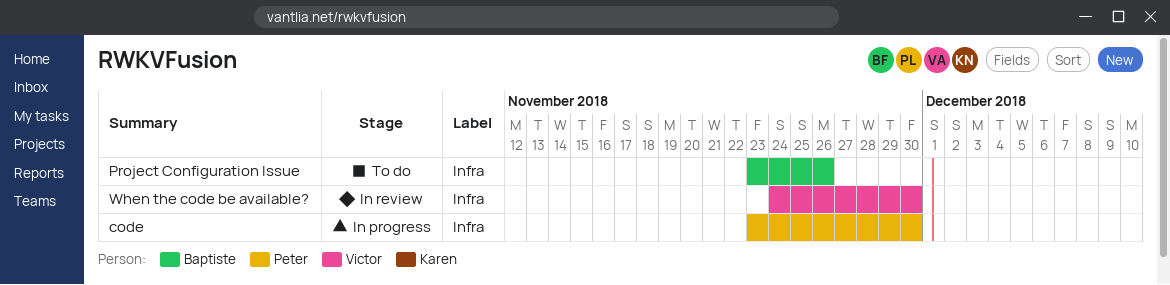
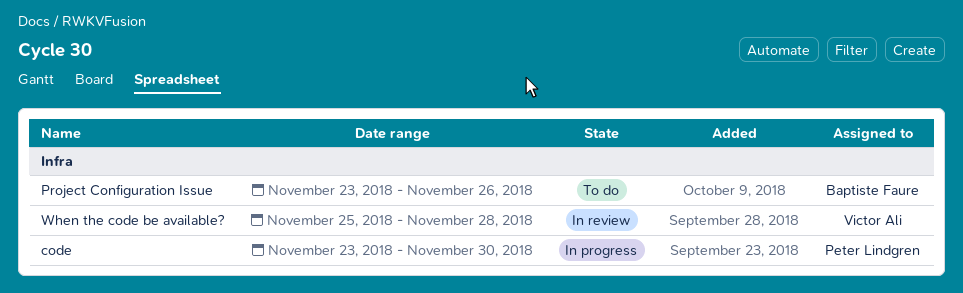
When the code be available?, start: Nov 24 -> Nov 25
When the code be available?, due: Nov 30 -> Nov 28

